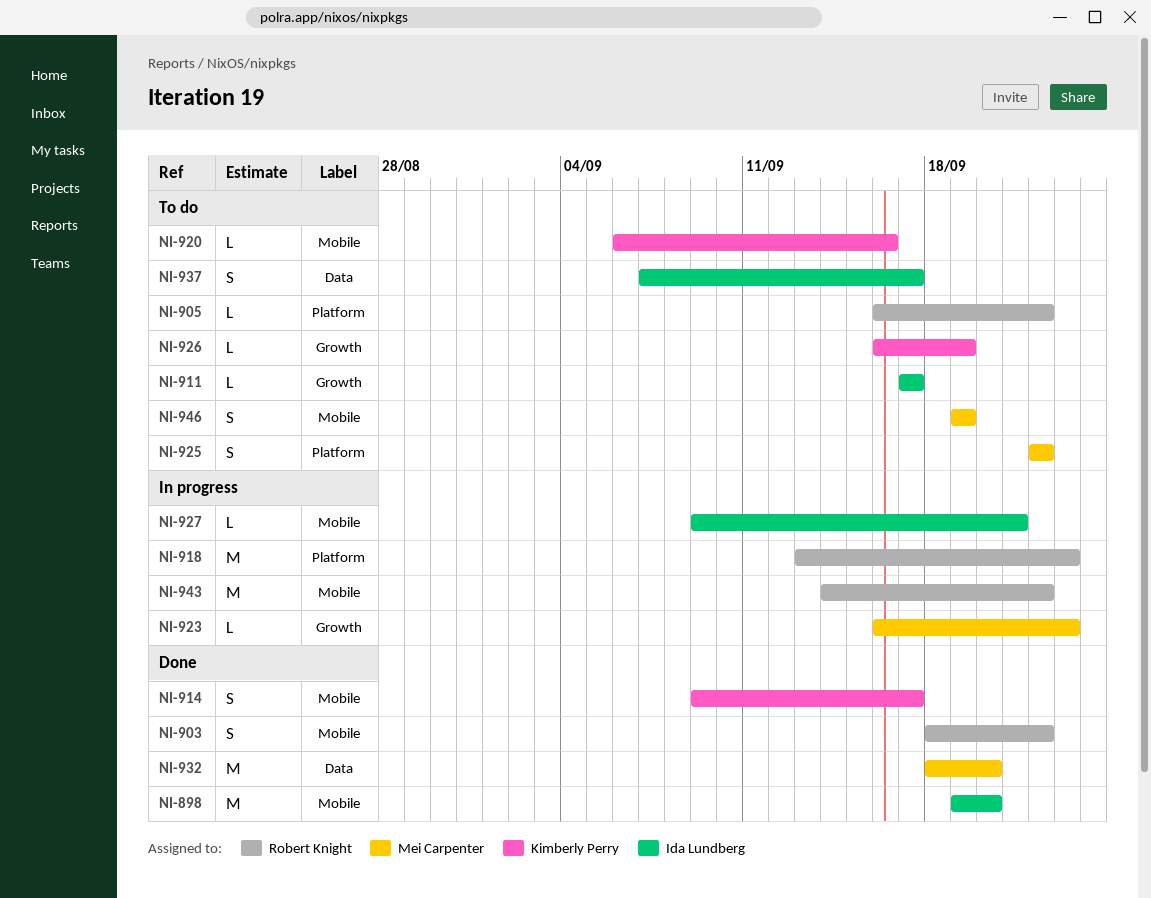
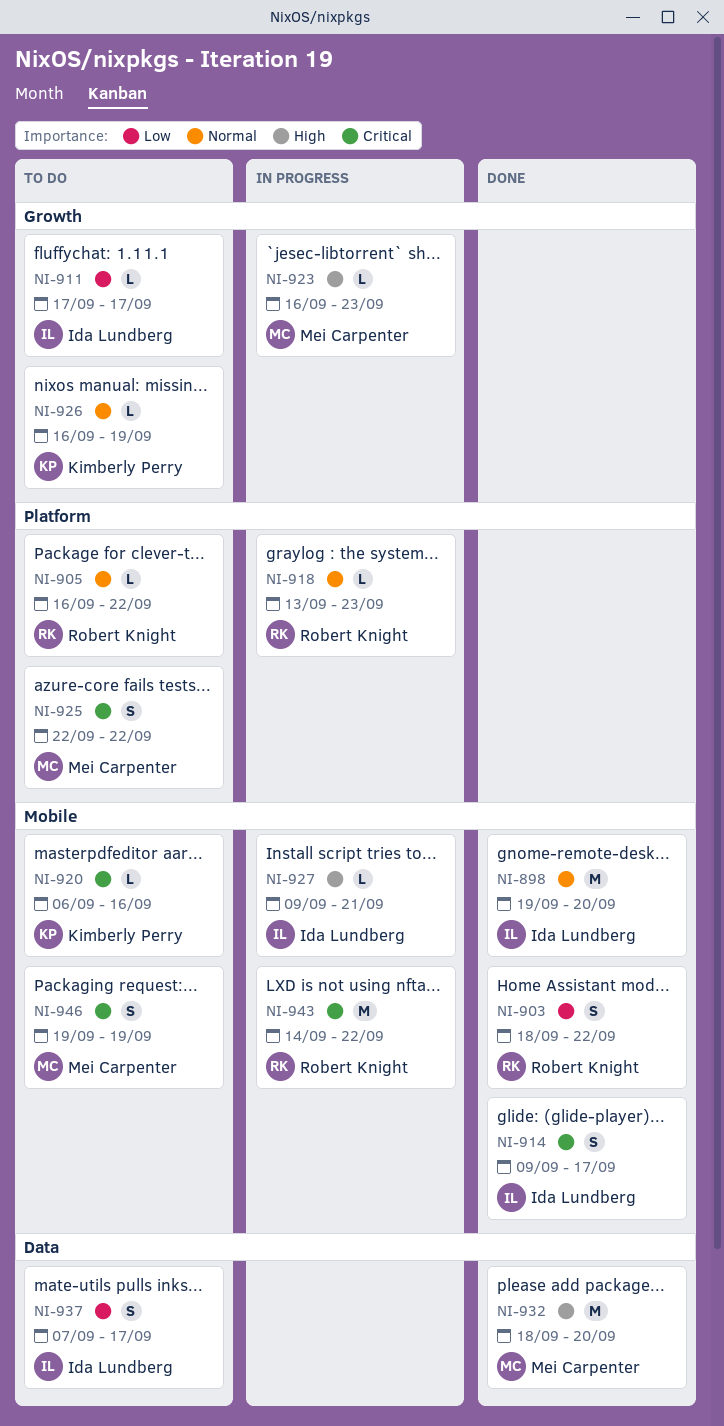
NI-914, owner: Kimberly Perry -> Ida Lundberg
NI-918, estimate: M -> L

